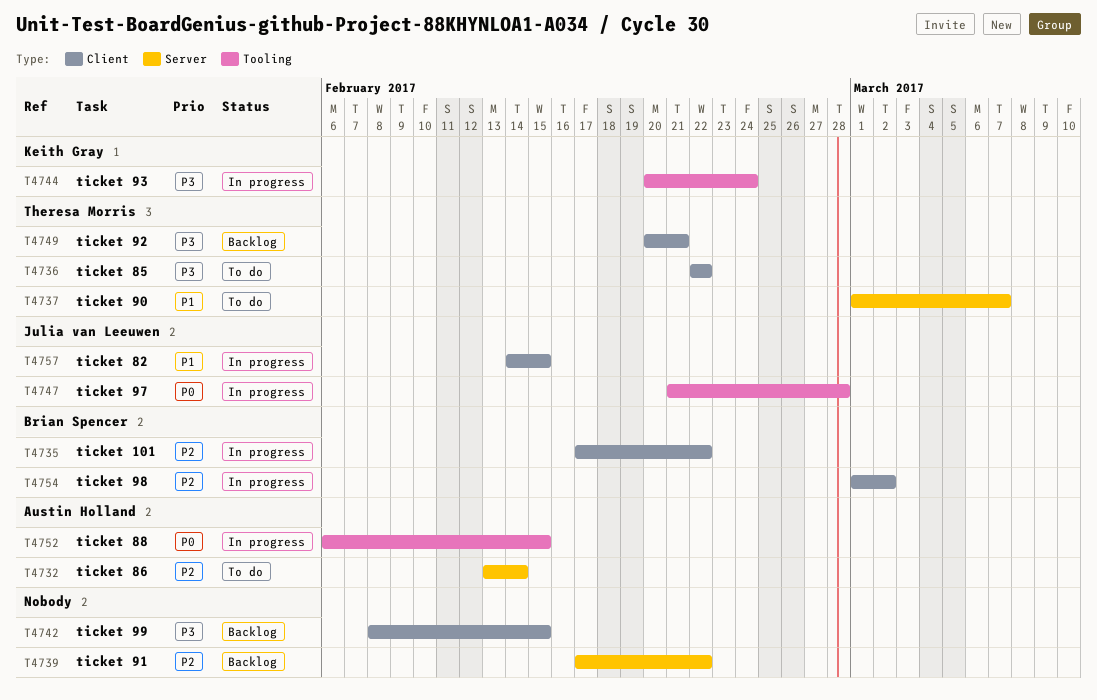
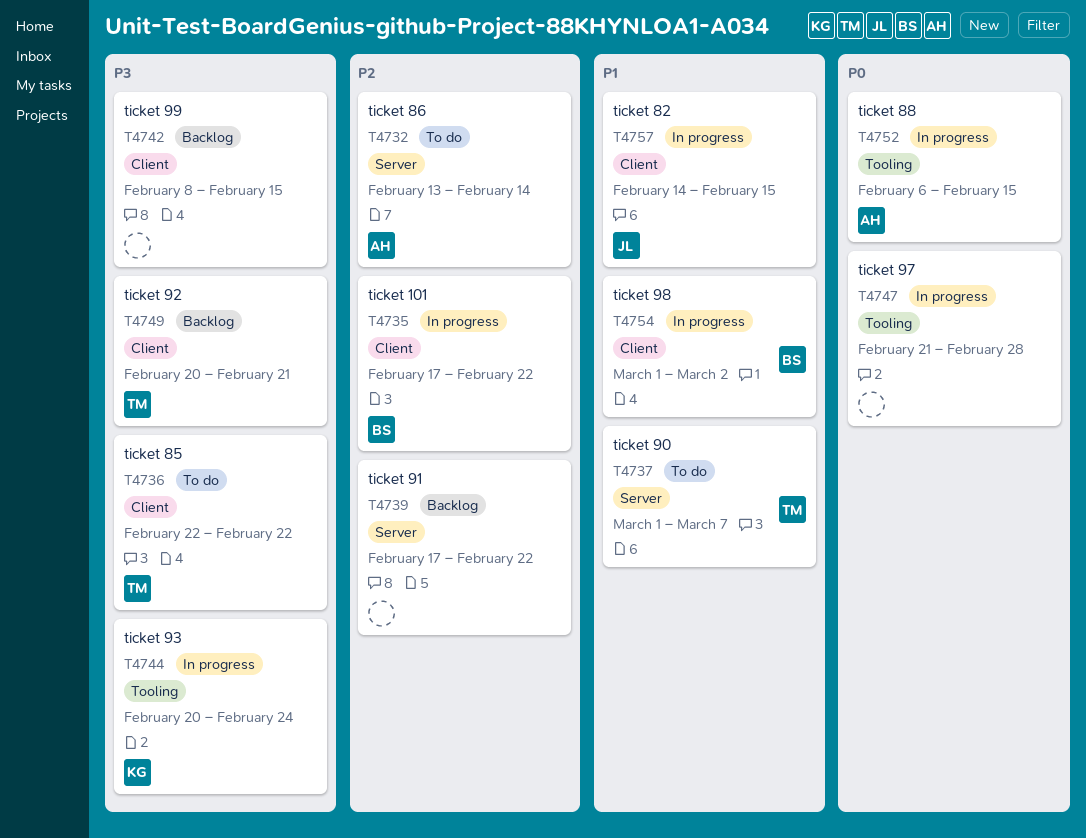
T4747, owner: Julia van Leeuwen -> none
T4754, priority: P2 -> P1

